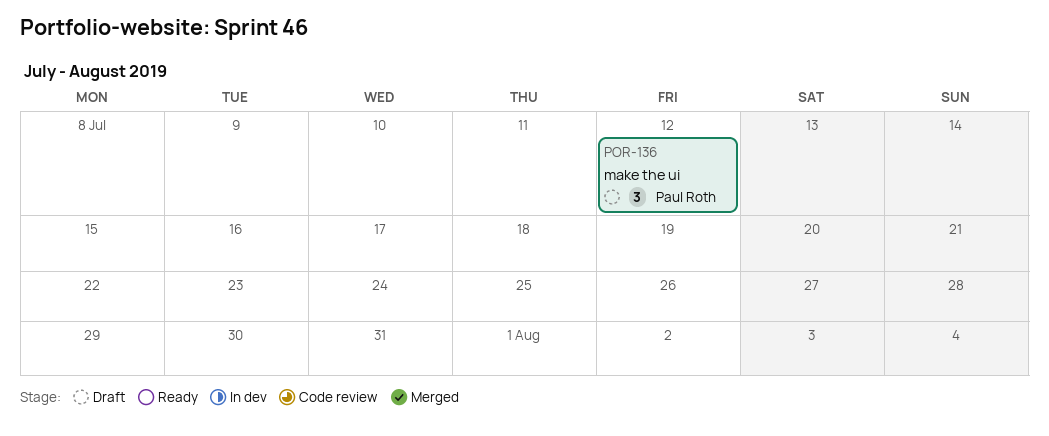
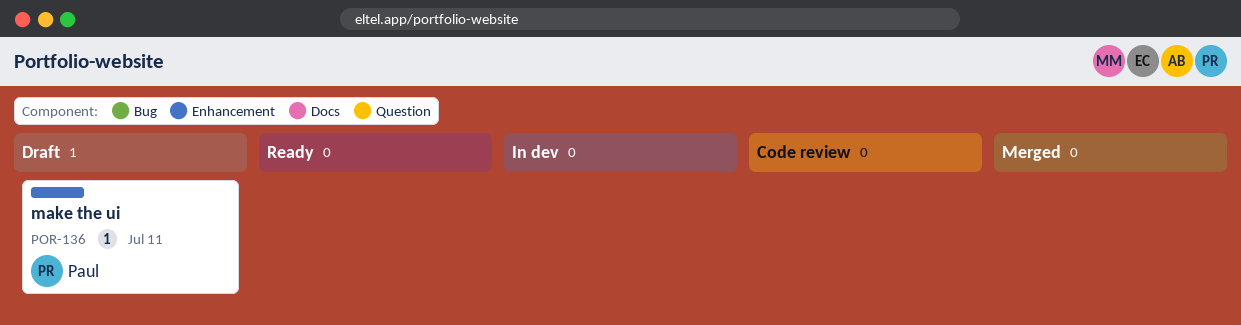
POR-136, estimate: 3 -> 1
POR-136, due: Jul 12 -> Jul 11

